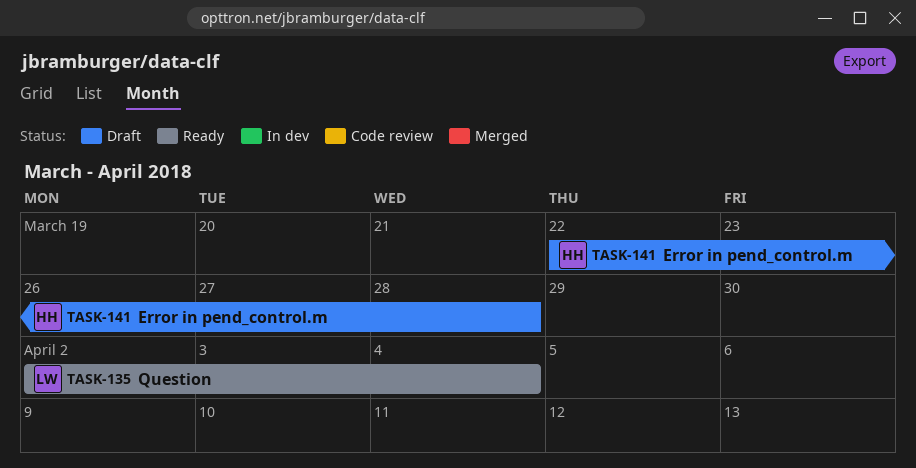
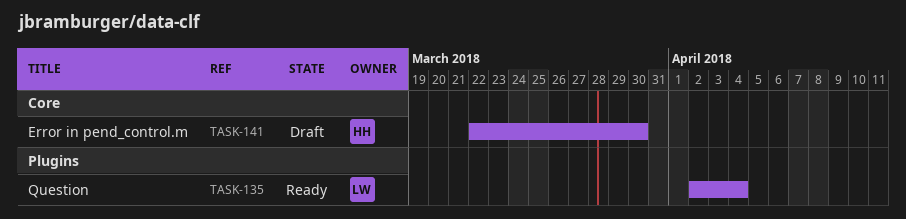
TASK-141, due: Mar 28 -> Mar 30

